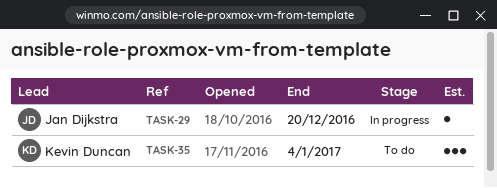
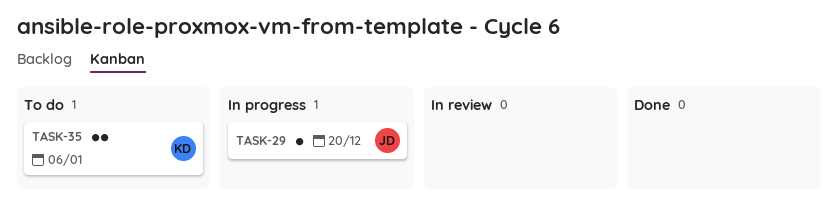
TASK-35, estimate: 3 -> 2
TASK-35, due: Jan 4 -> Jan 6

